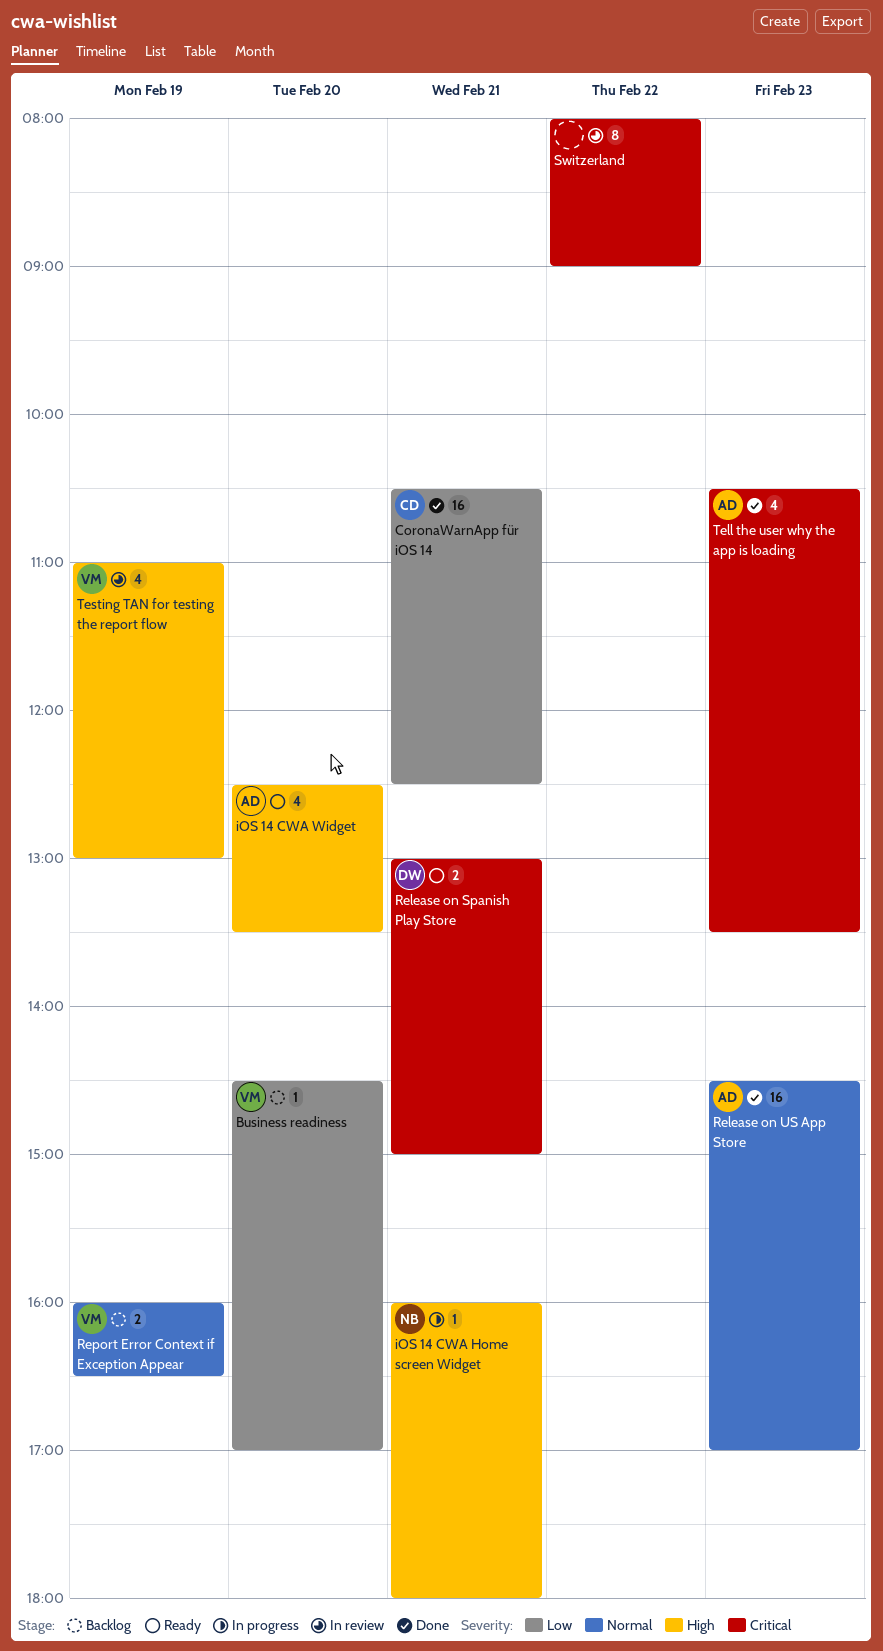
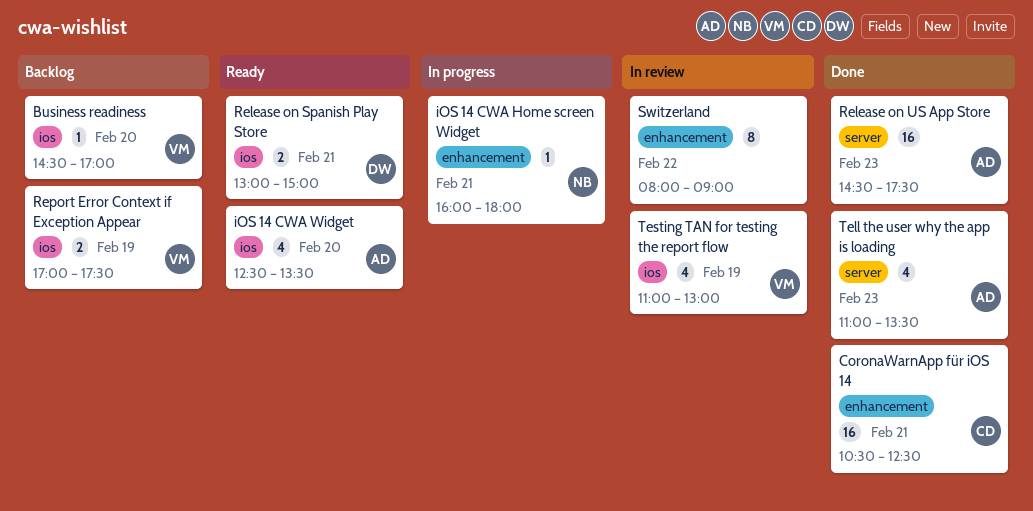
Release on US App Store, ends: 17:00 -> 17:30
Report Error Context if Exception Appear, begins: 16:00 -> 17:00
Report Error Context if Exception Appear, ends: 16:30 -> 17:30
Tell the user why the app is loading, begins: 10:30 -> 11:00

